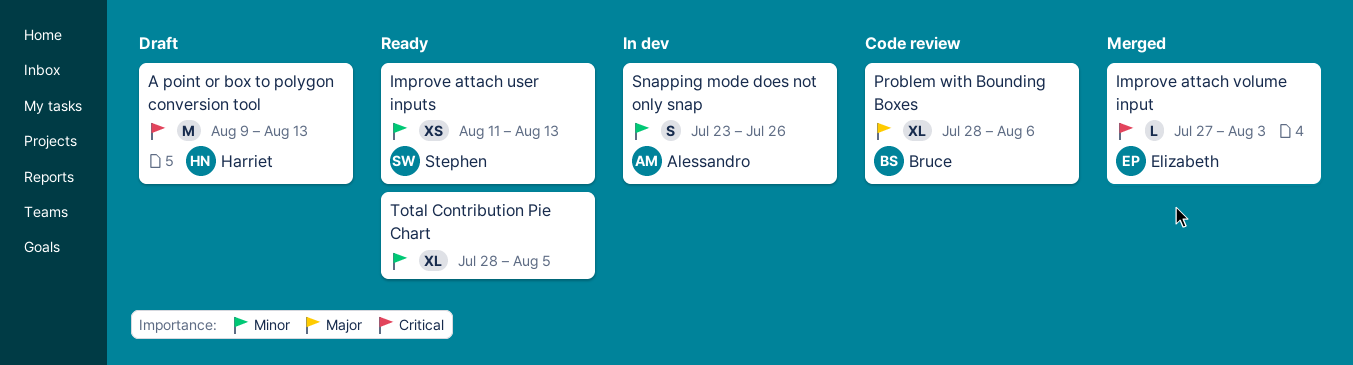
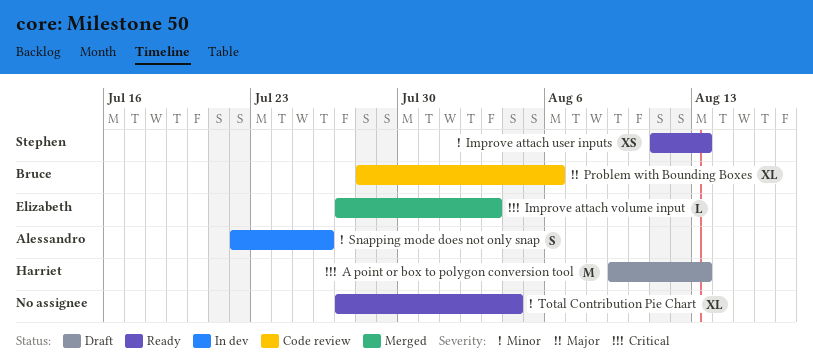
Snapping mode does not only snap, start: Jul 23 -> Jul 22
Total Contribution Pie Chart, start: Jul 28 -> Jul 27
Total Contribution Pie Chart, due: Aug 5 -> Aug 4

